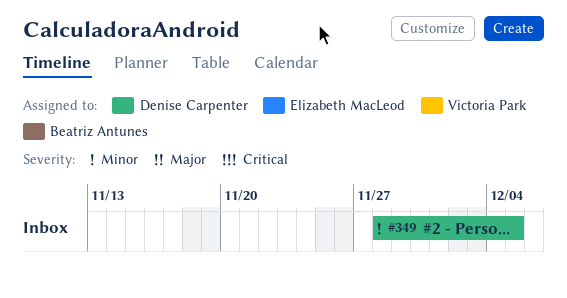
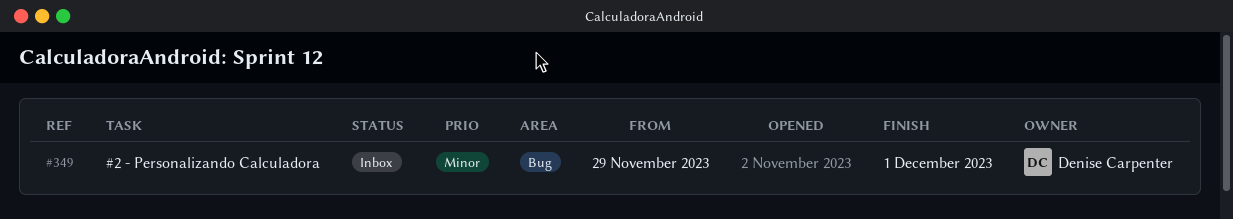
#349, start: Nov 28 -> Nov 29
#349, due: Dec 5 -> Dec 1

